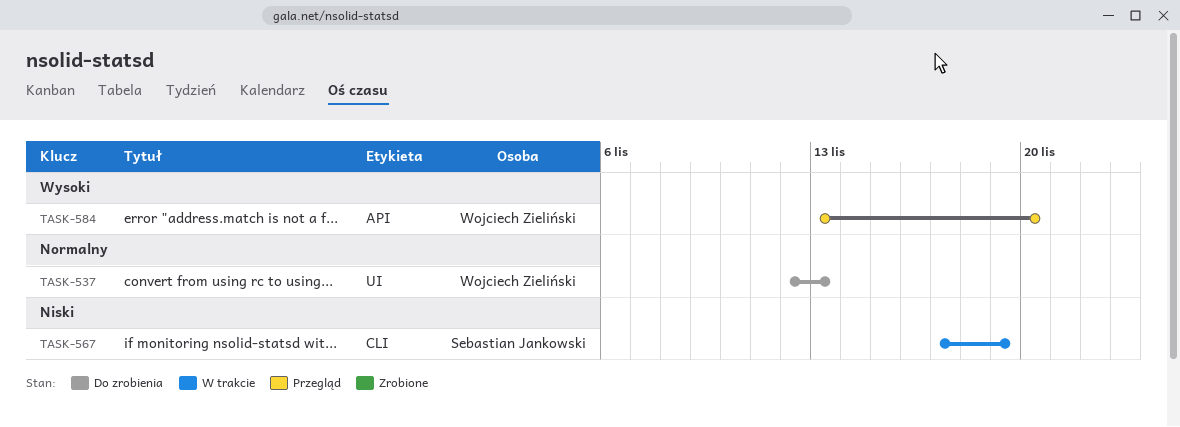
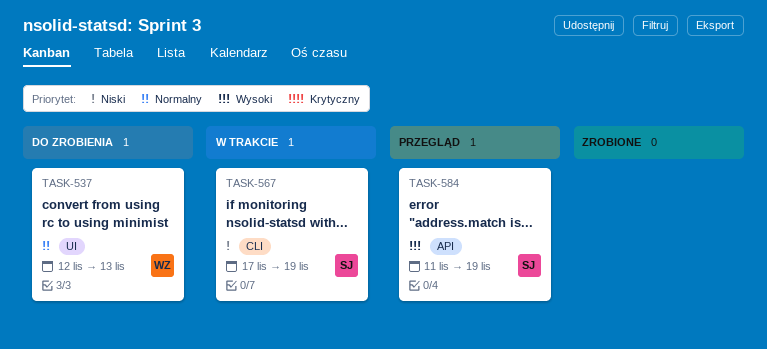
TASK-584, owner: Wojciech Zieliński -> Sebastian Jankowski
TASK-584, start: Nov 13 -> Nov 11
TASK-584, due: Nov 20 -> Nov 19

